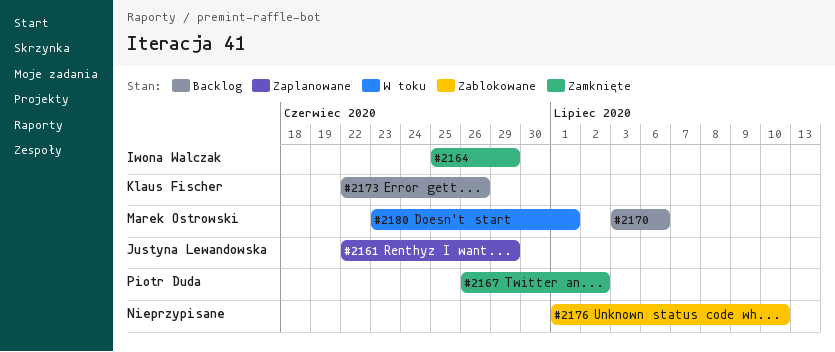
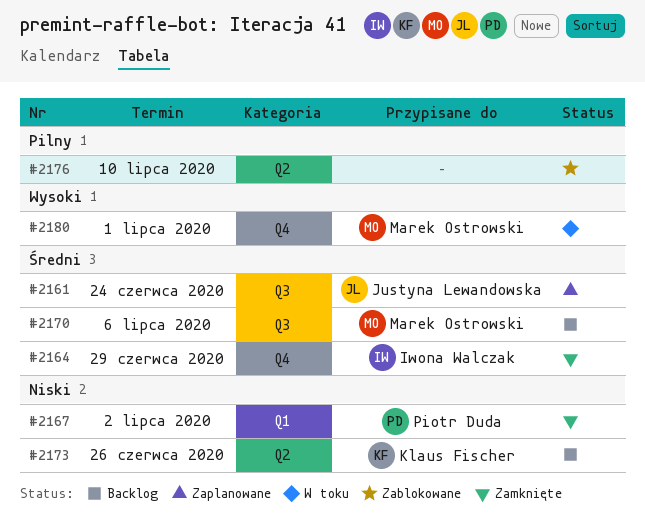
#2161, due: Jun 29 -> Jun 24

